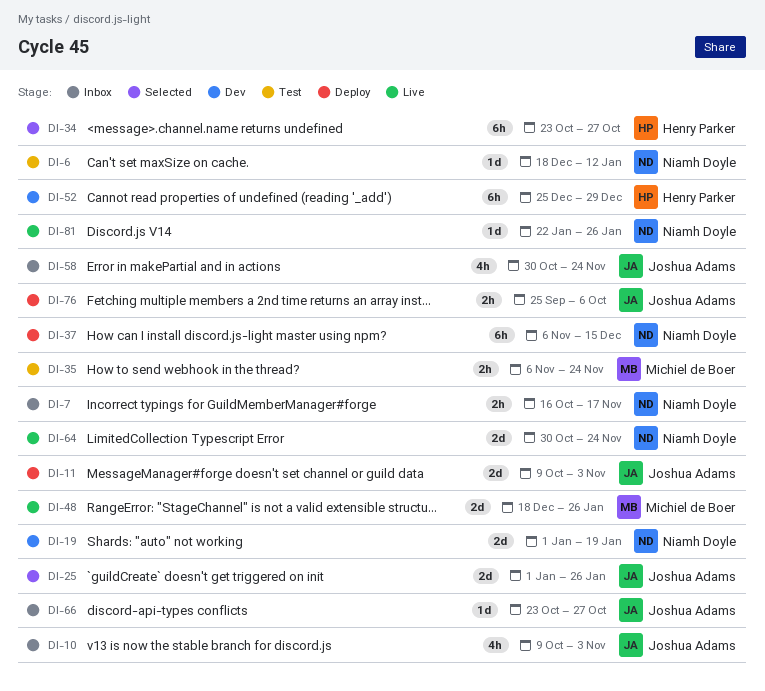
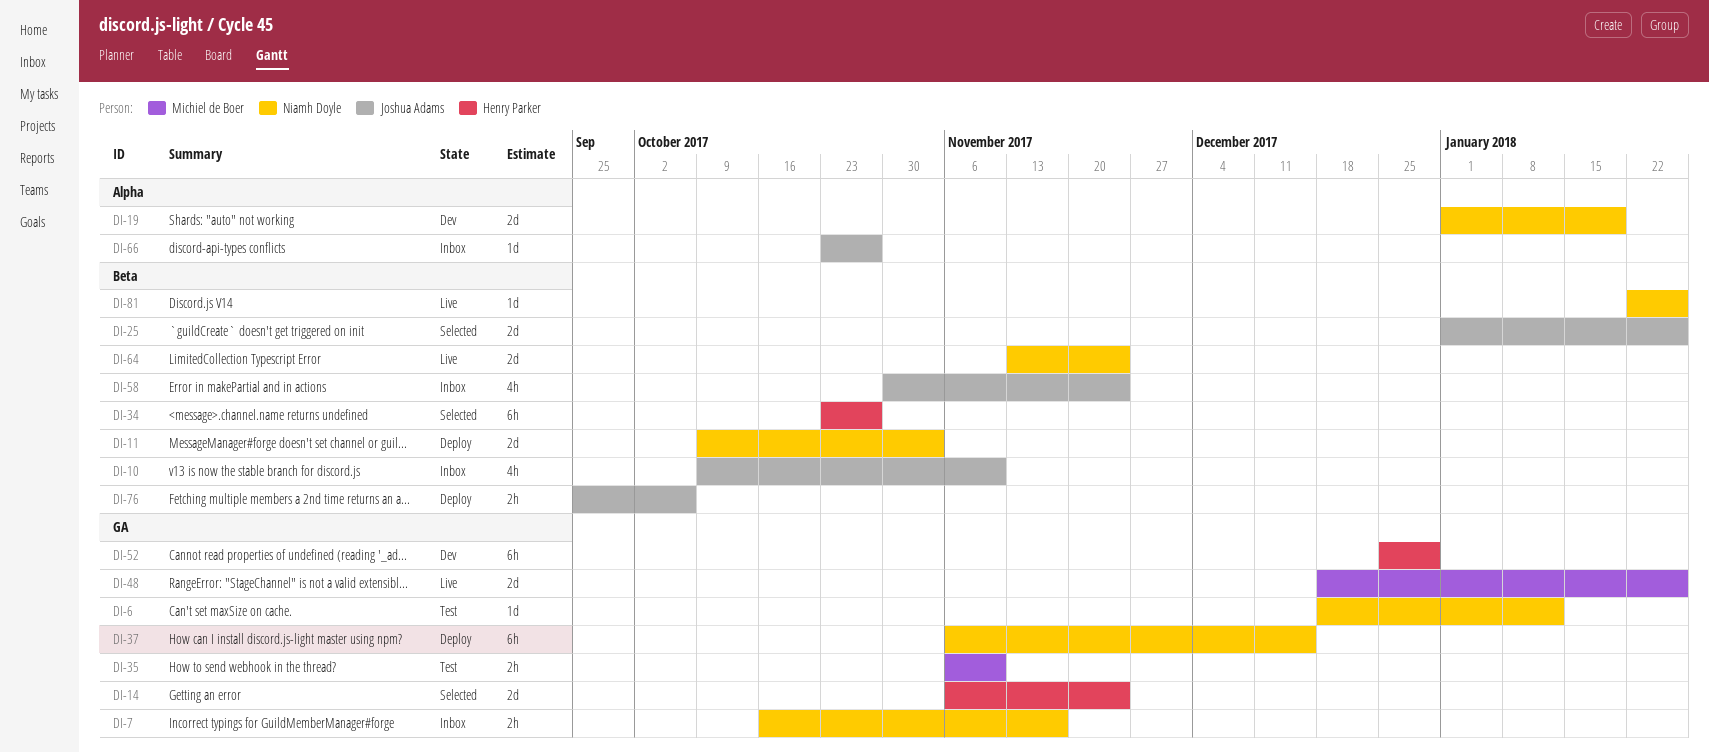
DI-10, due: Nov 3 -> Nov 10
DI-11, owner: Joshua Adams -> Niamh Doyle
DI-14: none -> present
DI-35, due: Nov 24 -> Nov 10
DI-64, start: Oct 30 -> Nov 13

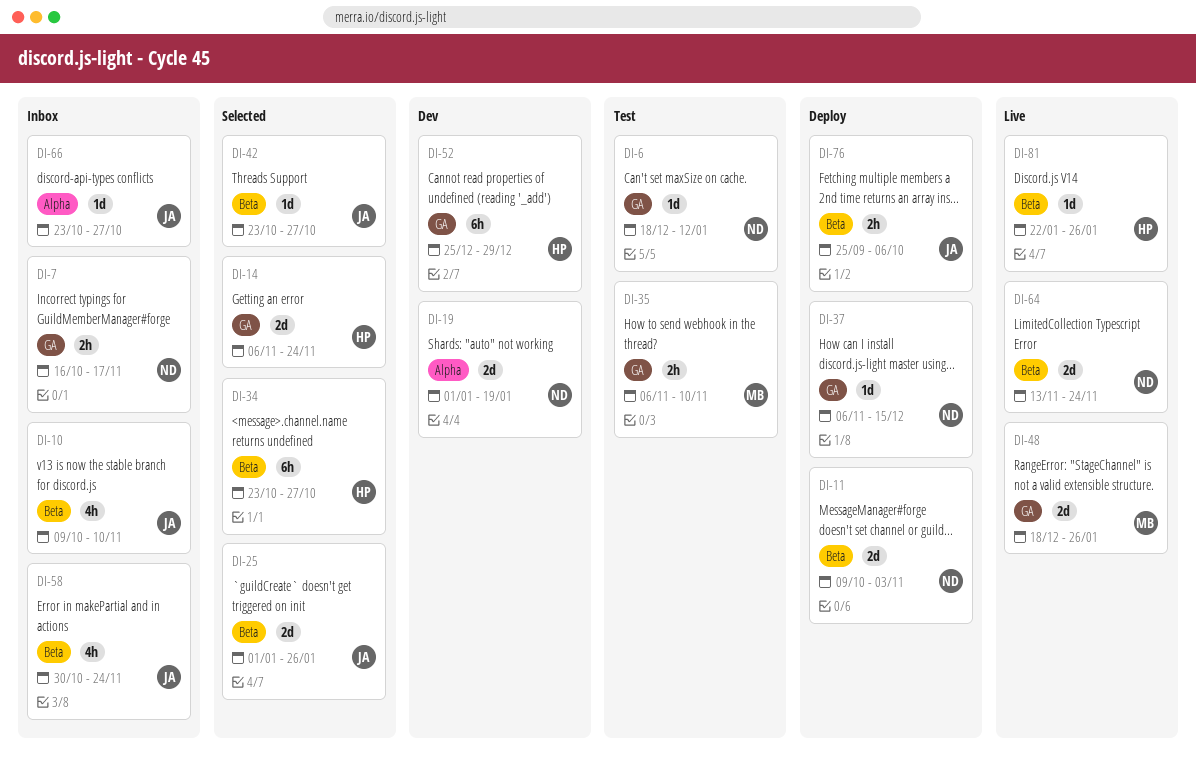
DI-37, estimate: 6h -> 1d
DI-42: none -> present
DI-81, owner: Niamh Doyle -> Henry Parker

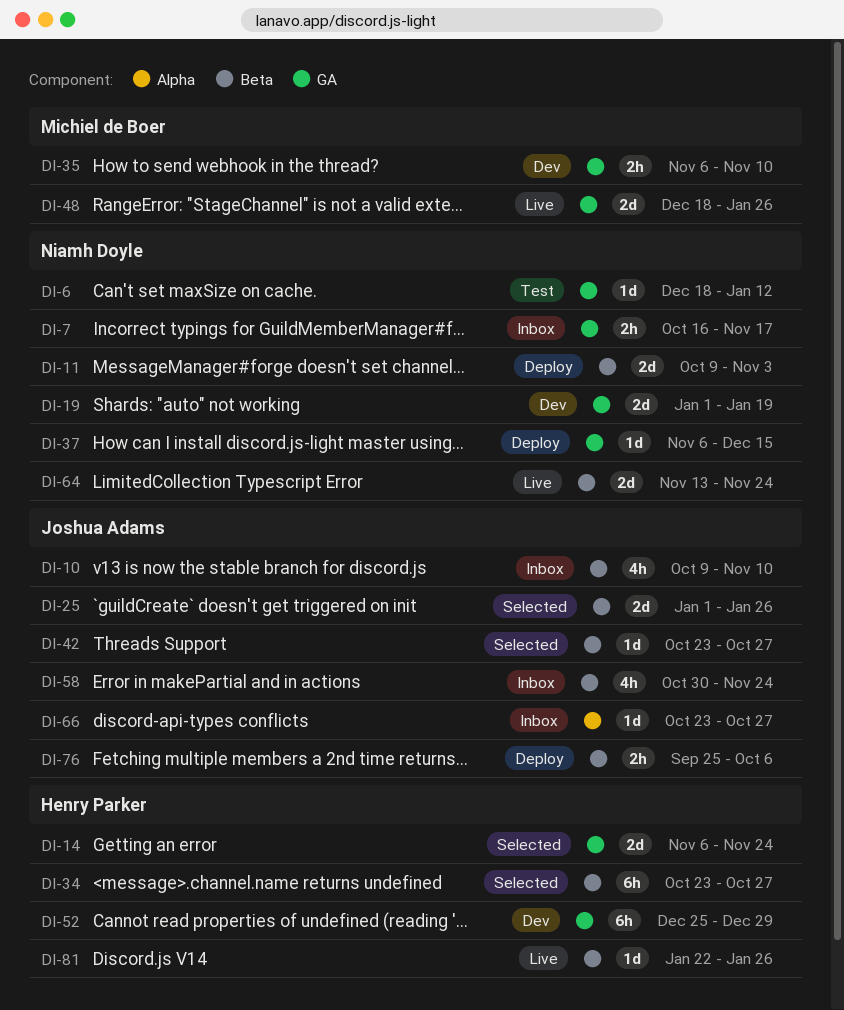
DI-19, label: Alpha -> GA
DI-35, status: Test -> Dev

